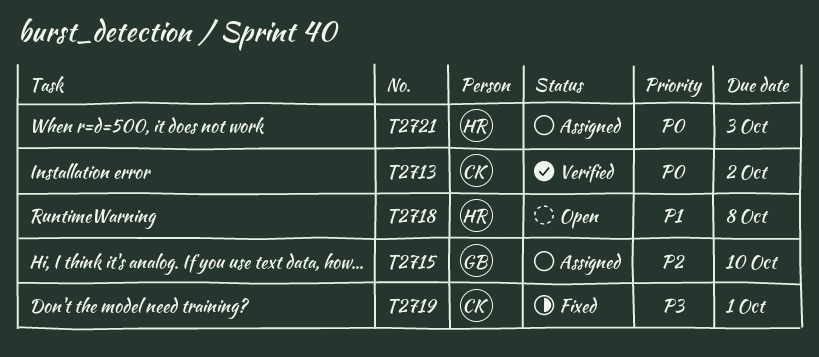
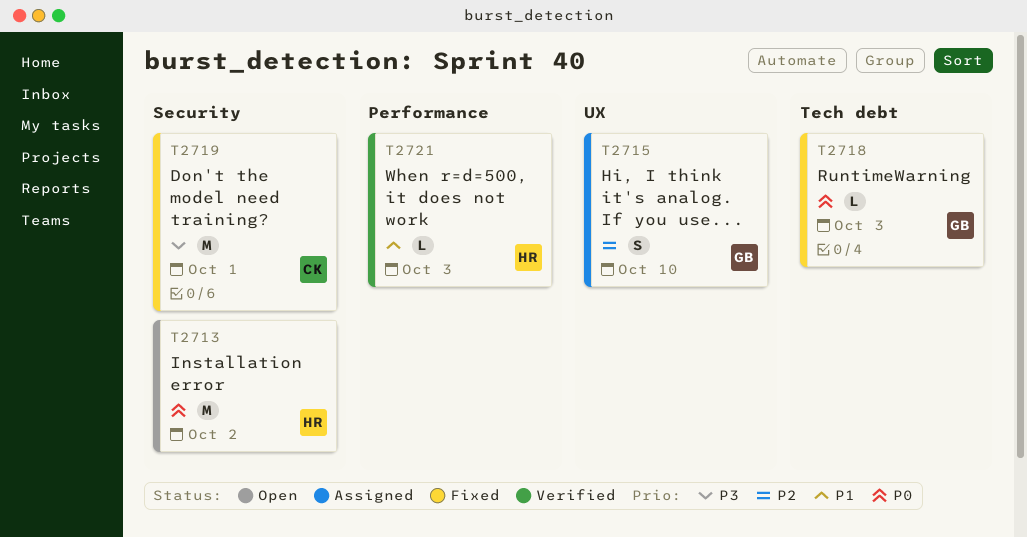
T2713, status: Verified -> Open
T2713, owner: CK -> HR
T2718, status: Open -> Fixed
T2718, owner: HR -> GB
T2718, priority: P1 -> P0
T2718, due: Oct 8 -> Oct 3
T2721, status: Assigned -> Verified
T2721, priority: P0 -> P1

